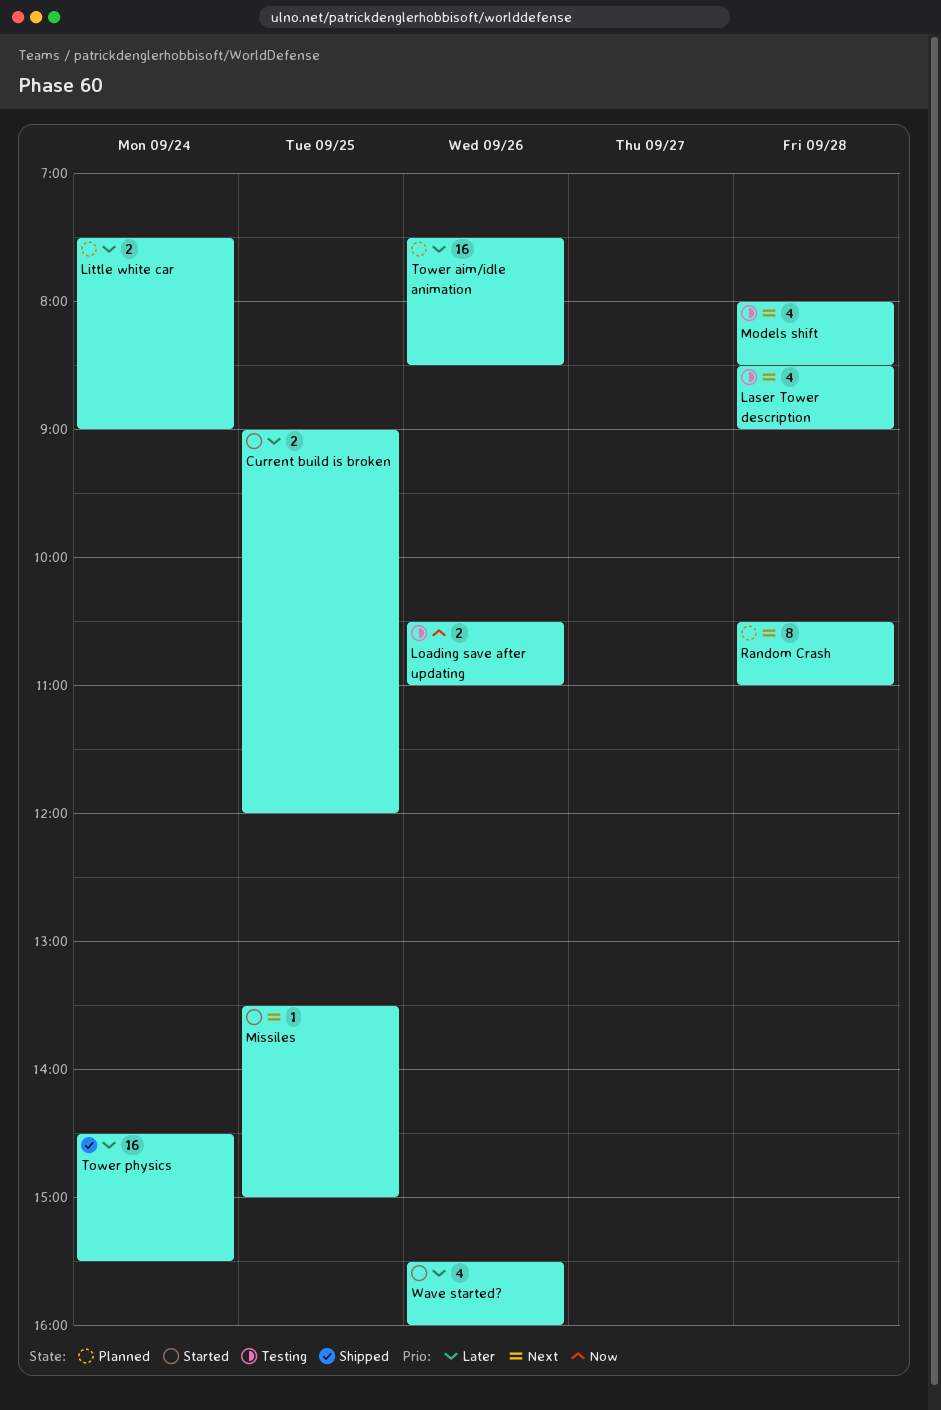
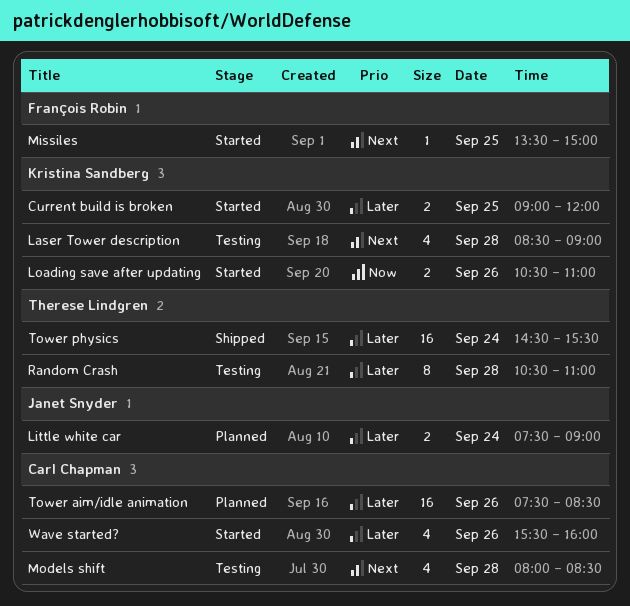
Loading save after updating, status: Testing -> Started
Random Crash, status: Planned -> Testing
Random Crash, priority: Next -> Later

